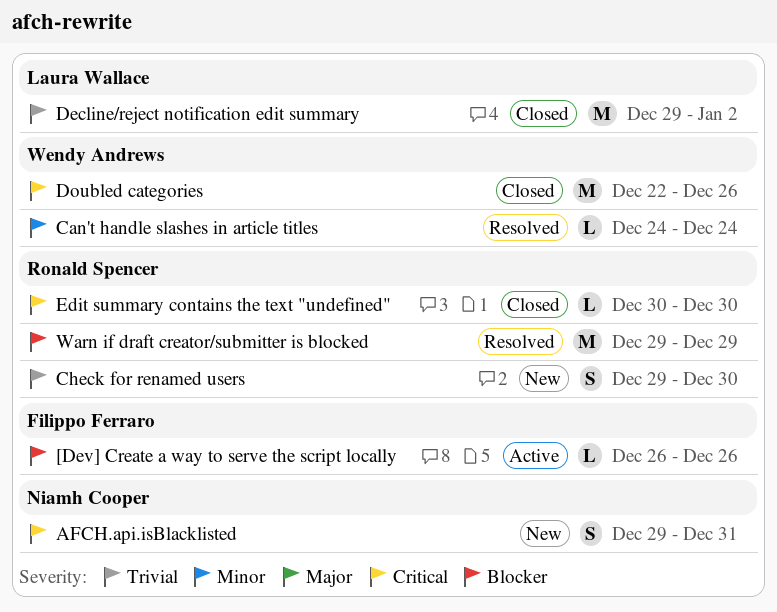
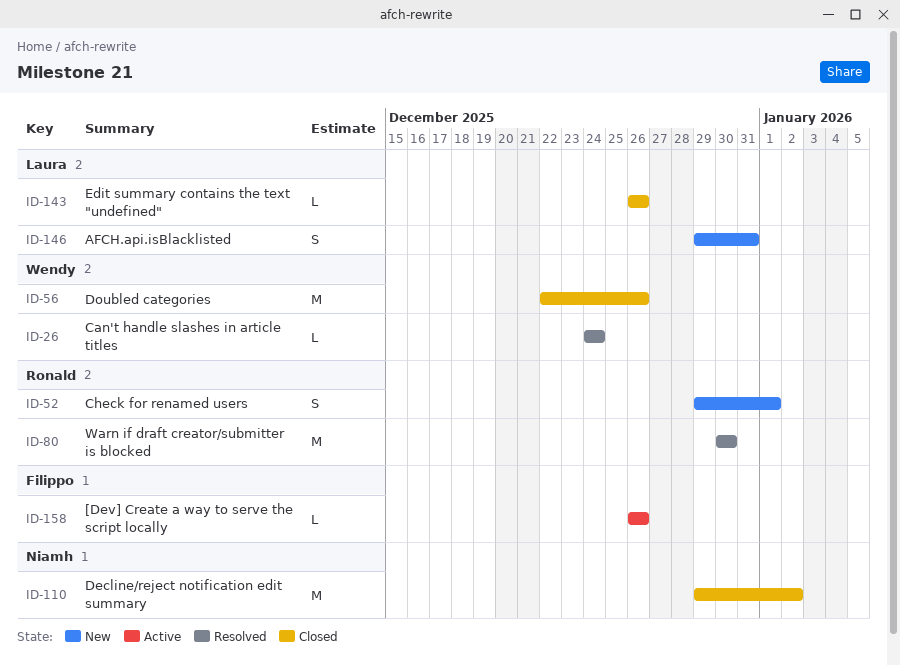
AFCH.api.isBlacklisted, owner: Niamh Cooper -> Laura Wallace
Check for renamed users, due: Dec 30 -> Jan 1
Decline/reject notification edit summary, owner: Laura Wallace -> Niamh Cooper
Edit summary contains the text "undefined", owner: Ronald Spencer -> Laura Wallace
Edit summary contains the text "undefined", start: Dec 30 -> Dec 26
Edit summary contains the text "undefined", due: Dec 30 -> Dec 26
Warn if draft creator/submitter is blocked, start: Dec 29 -> Dec 30
Warn if draft creator/submitter is blocked, due: Dec 29 -> Dec 30

